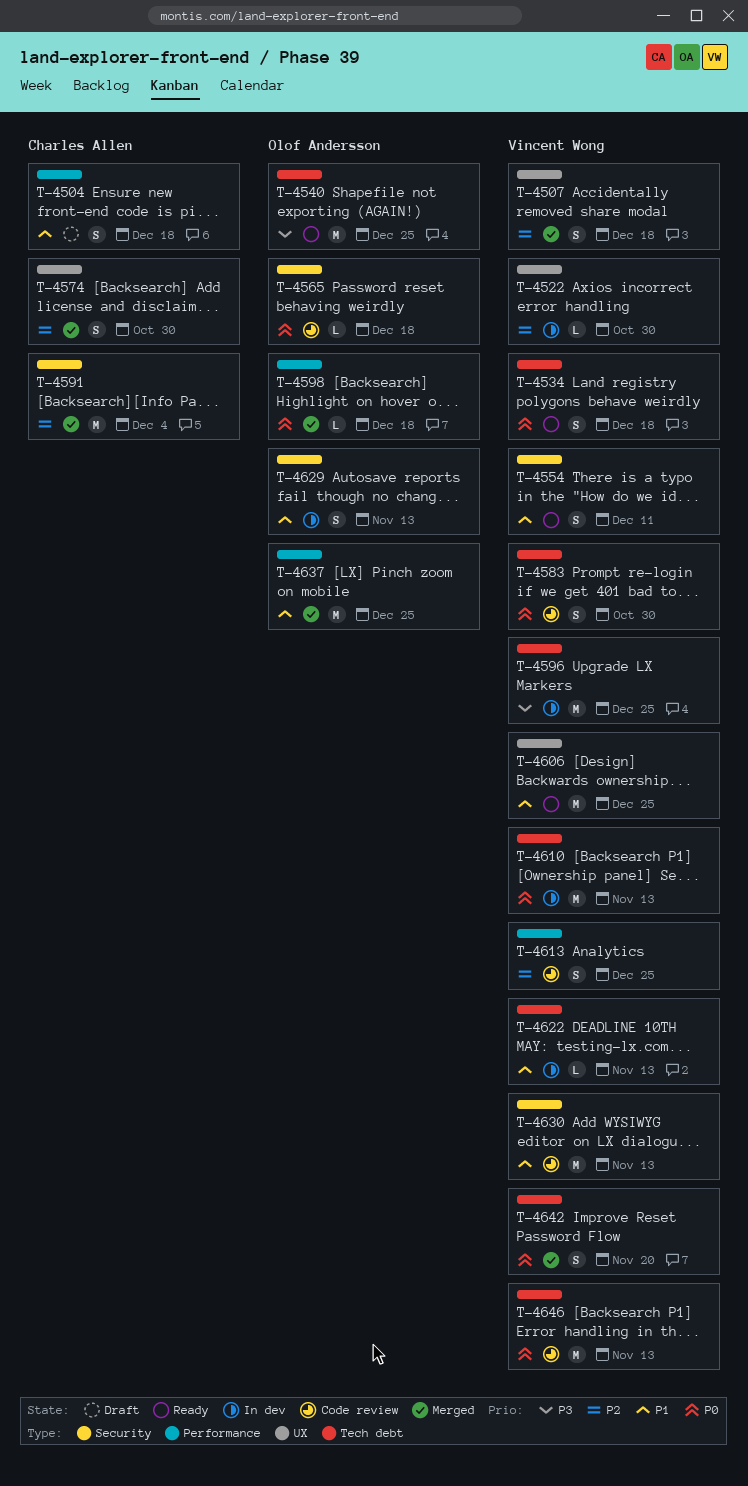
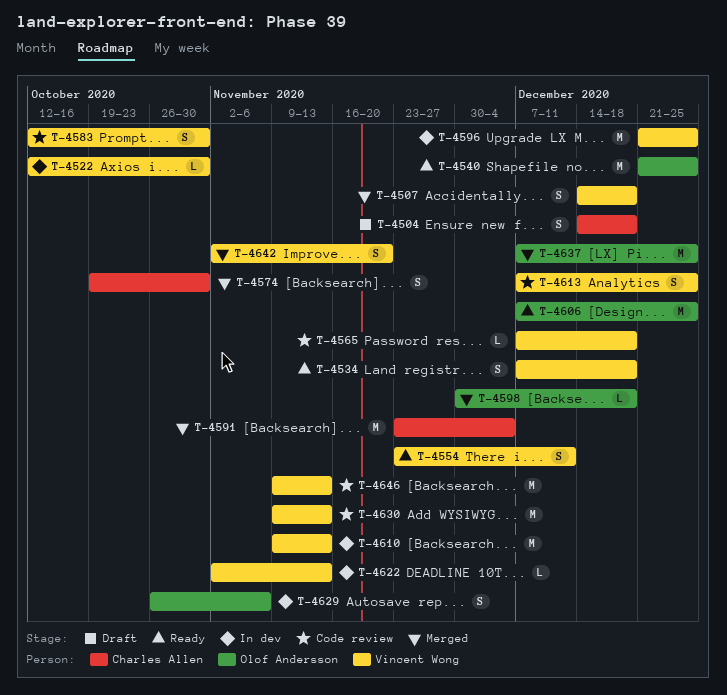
T-4565, owner: Olof Andersson -> Vincent Wong
T-4606, owner: Vincent Wong -> Olof Andersson
T-4629, due: Nov 13 -> Nov 6

